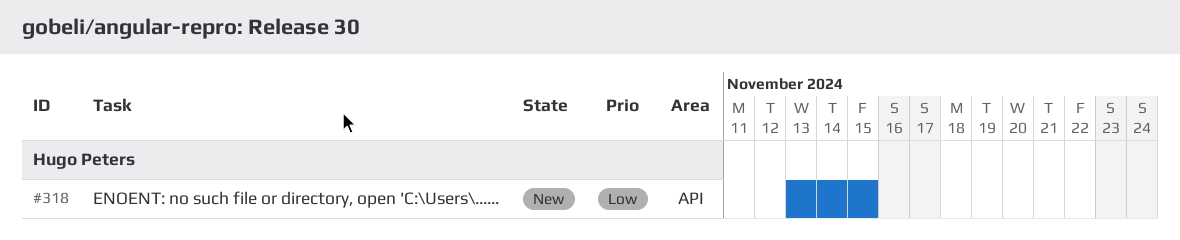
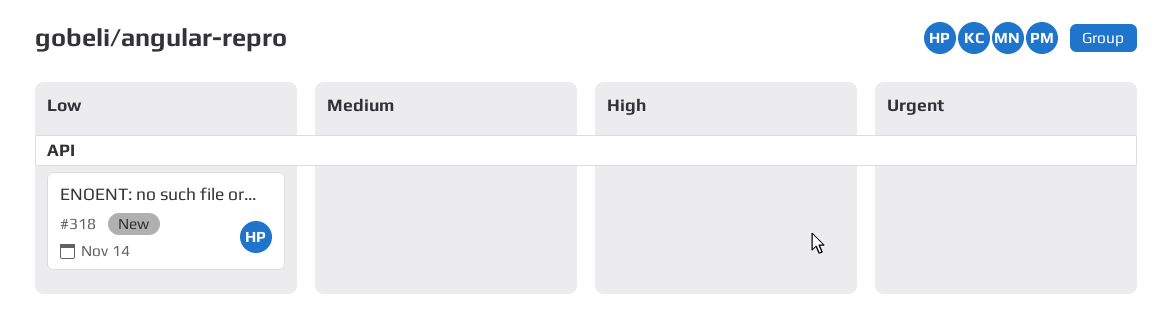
#318, due: Nov 15 -> Nov 14

